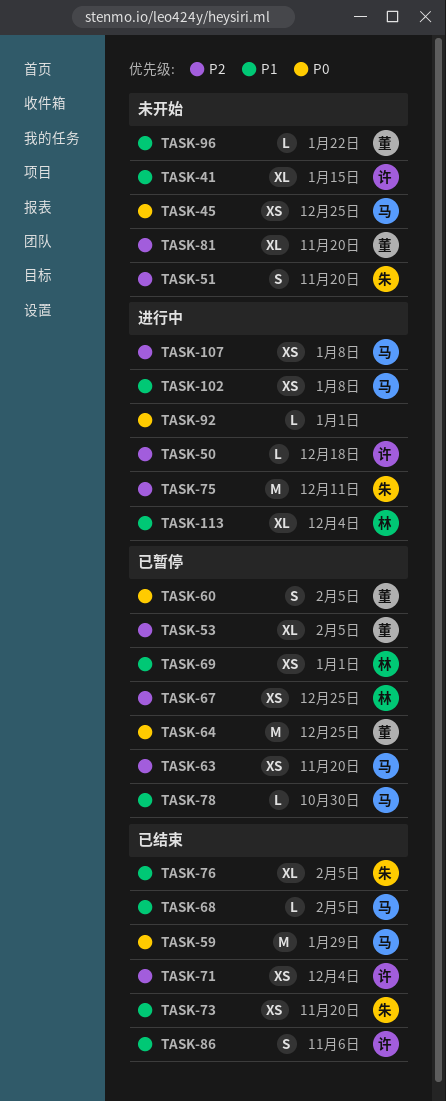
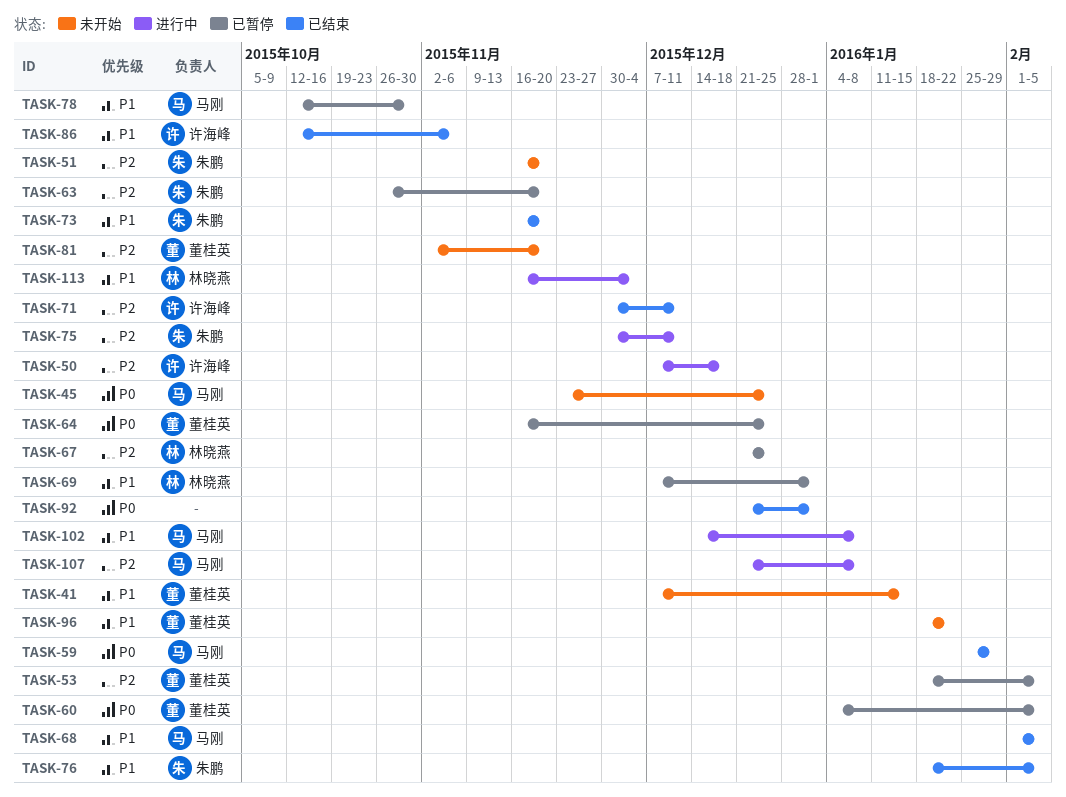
TASK-41, owner: 许海峰 -> 董桂英
TASK-63, owner: 马刚 -> 朱鹏
TASK-71, due: Dec 4 -> Dec 11
TASK-92, status: 进行中 -> 已结束

